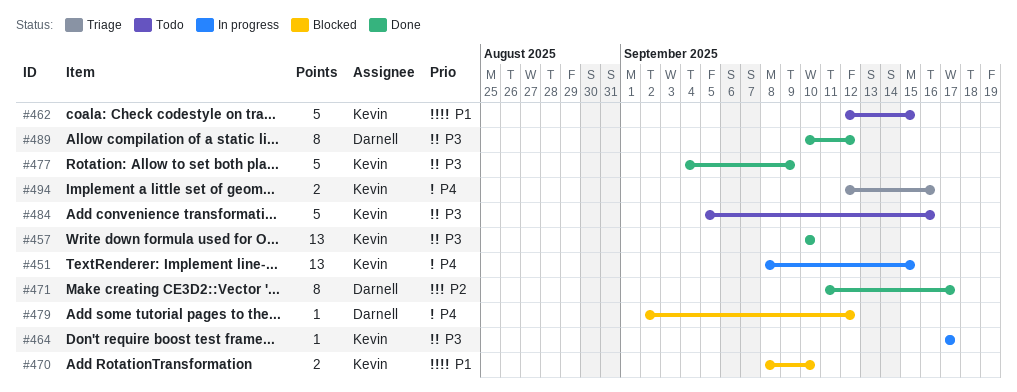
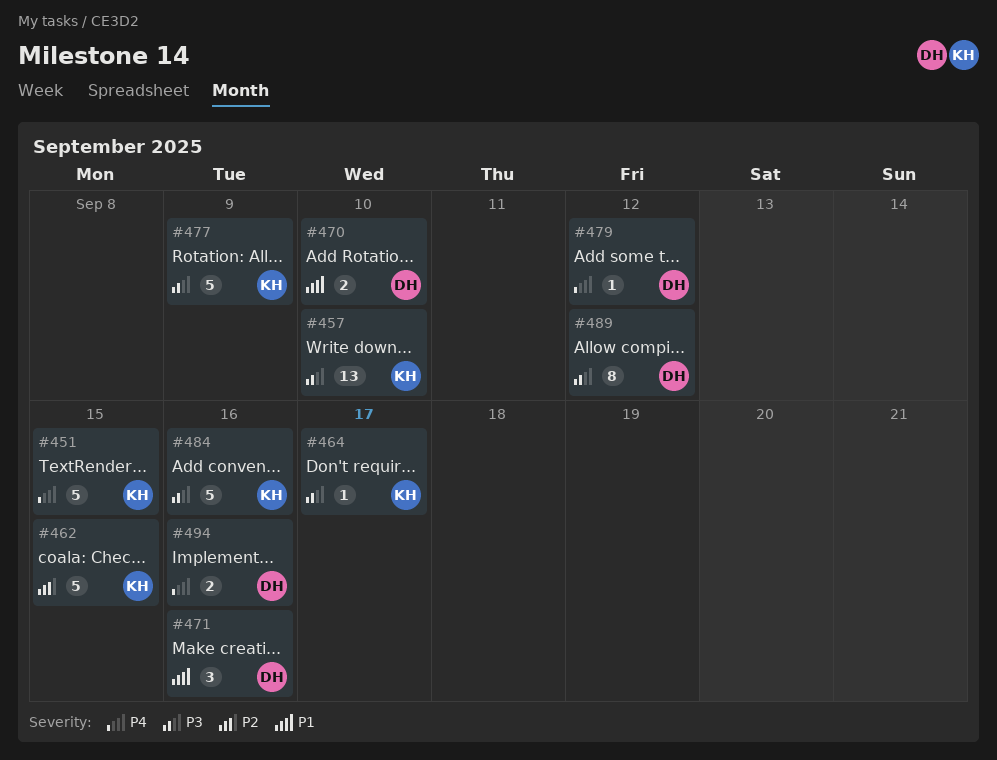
#451, estimate: 13 -> 5
#462, priority: P1 -> P2
#470, owner: Kevin -> Darnell
#471, priority: P2 -> P1
#471, estimate: 8 -> 3
#471, due: Sep 17 -> Sep 16
#494, owner: Kevin -> Darnell

